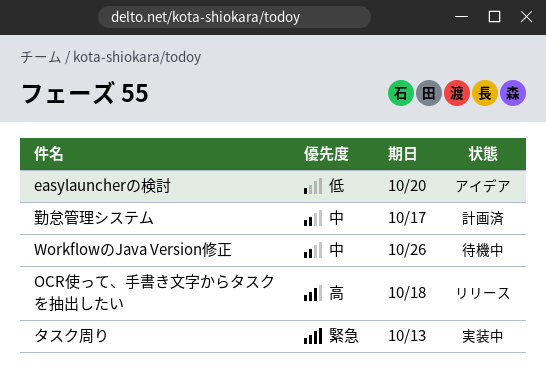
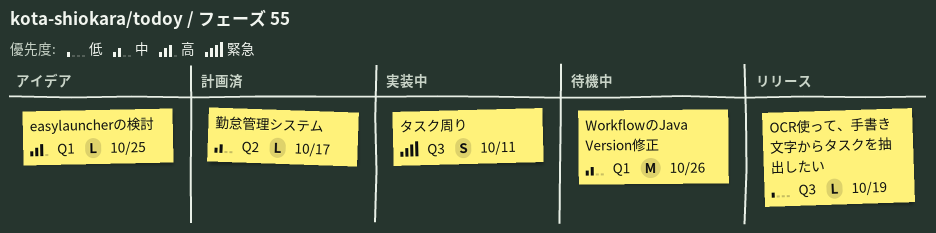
easylauncherの検討, priority: 低 -> 高
easylauncherの検討, due: Oct 20 -> Oct 25
OCR使って、手書き文字からタスクを抽出したい, priority: 高 -> 低
OCR使って、手書き文字からタスクを抽出したい, due: Oct 18 -> Oct 19
タスク周り, due: Oct 13 -> Oct 11

